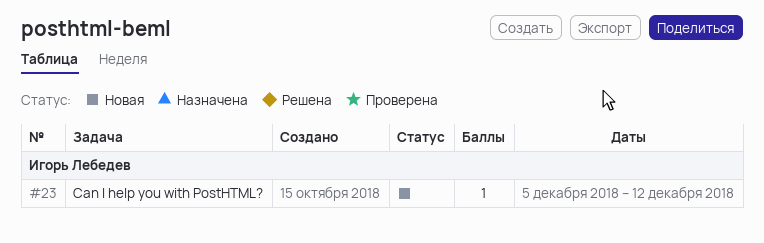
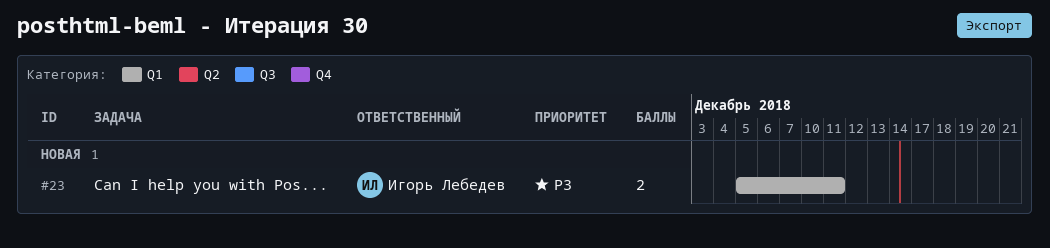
#23, estimate: 1 -> 2
#23, due: Dec 12 -> Dec 11

